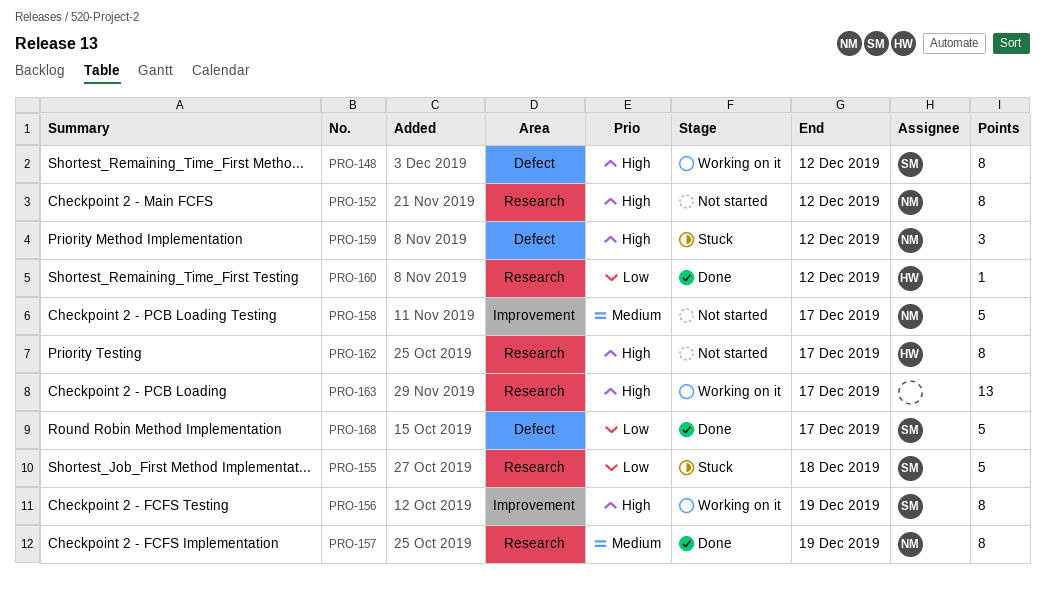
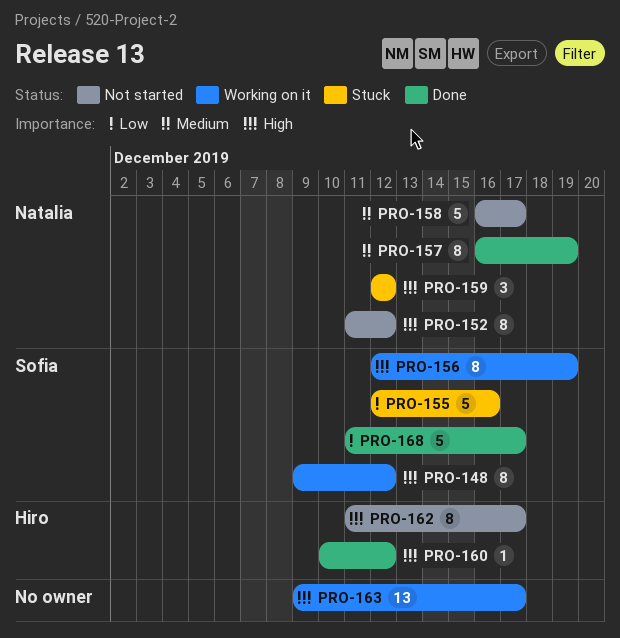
PRO-155, due: Dec 18 -> Dec 16
PRO-160, priority: Low -> High

